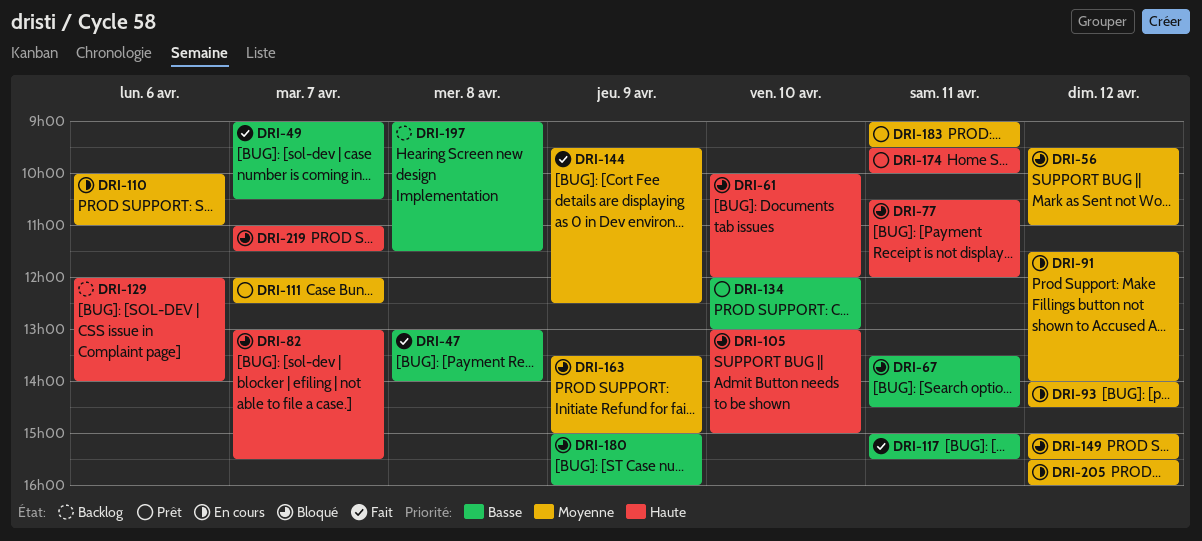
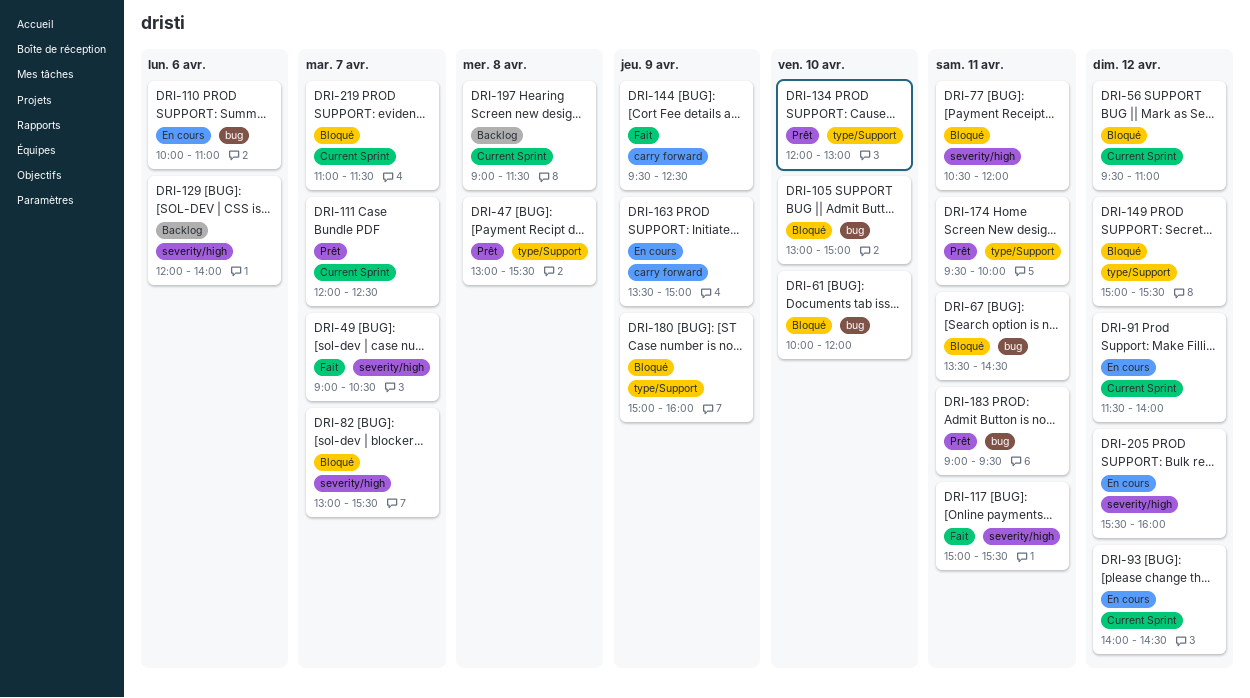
DRI-47, status: Fait -> Prêt
DRI-47, ends: 14:00 -> 15:30
DRI-163, status: Bloqué -> En cours

